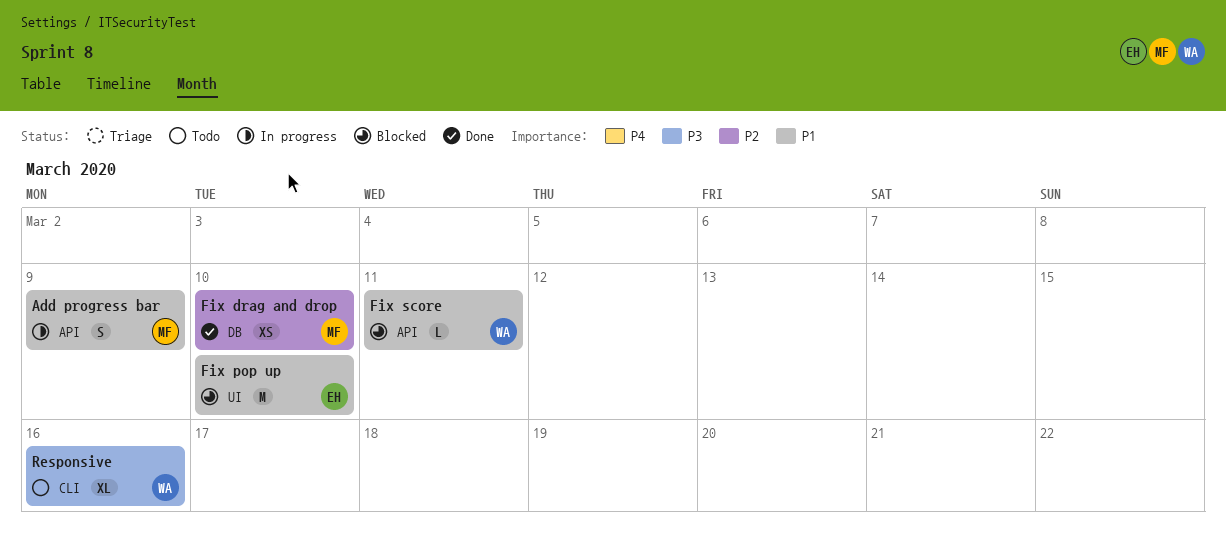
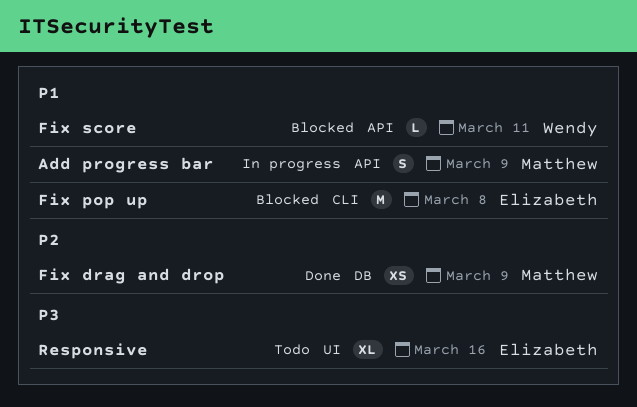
Fix drag and drop, due: Mar 10 -> Mar 9
Fix pop up, label: UI -> CLI
Fix pop up, due: Mar 10 -> Mar 8
Responsive, owner: Wendy -> Elizabeth
Responsive, label: CLI -> UI

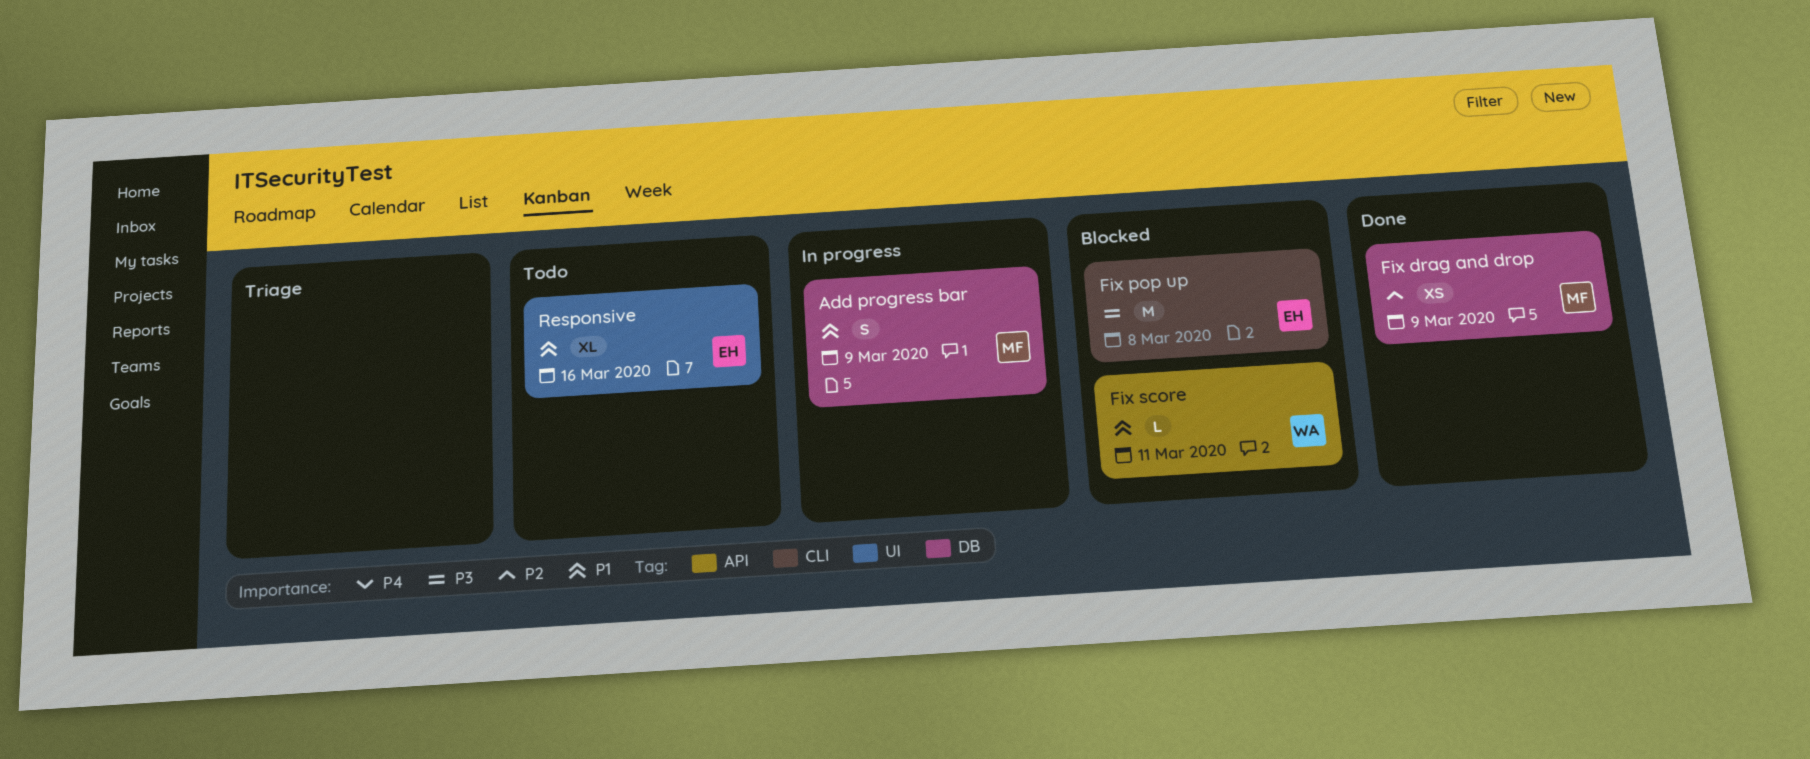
Add progress bar, label: API -> DB
Fix pop up, priority: P1 -> P3
Responsive, priority: P3 -> P1

